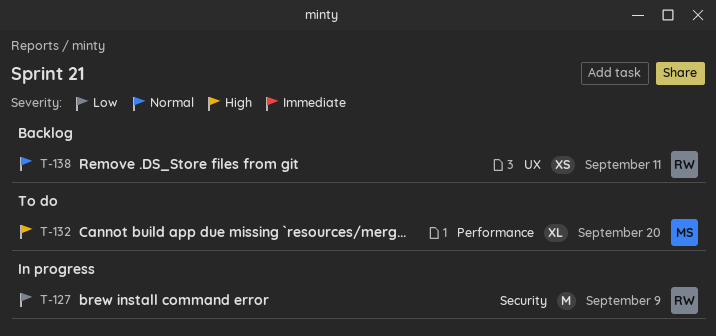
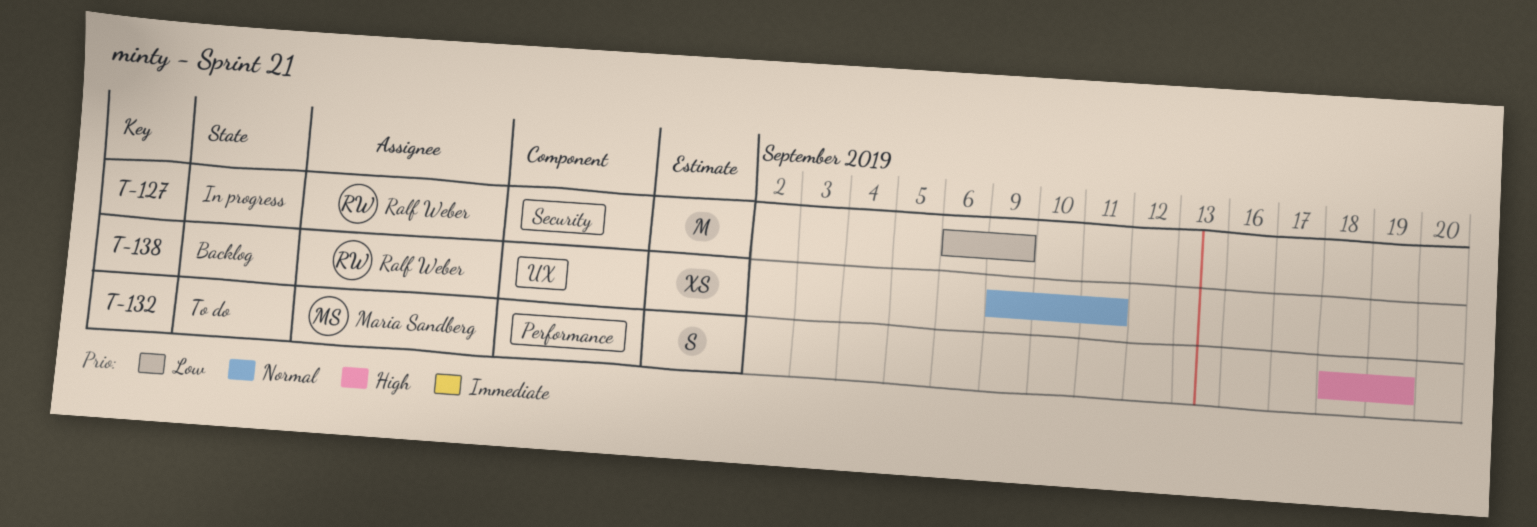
T-132, estimate: XL -> S
T-132, due: Sep 20 -> Sep 19

